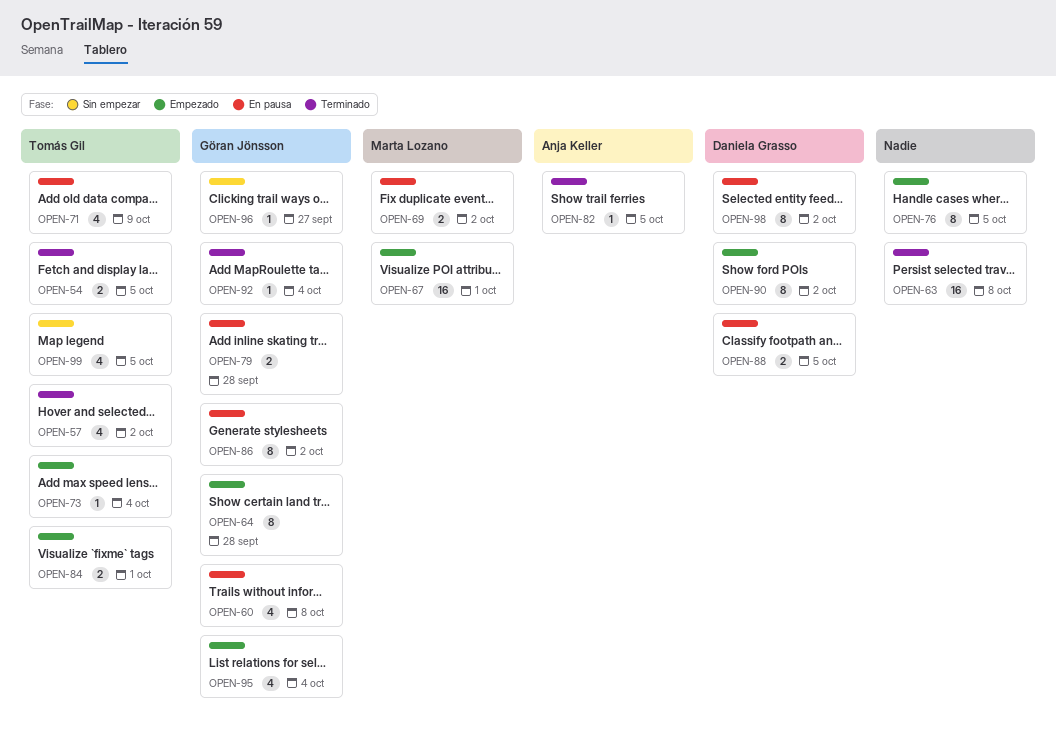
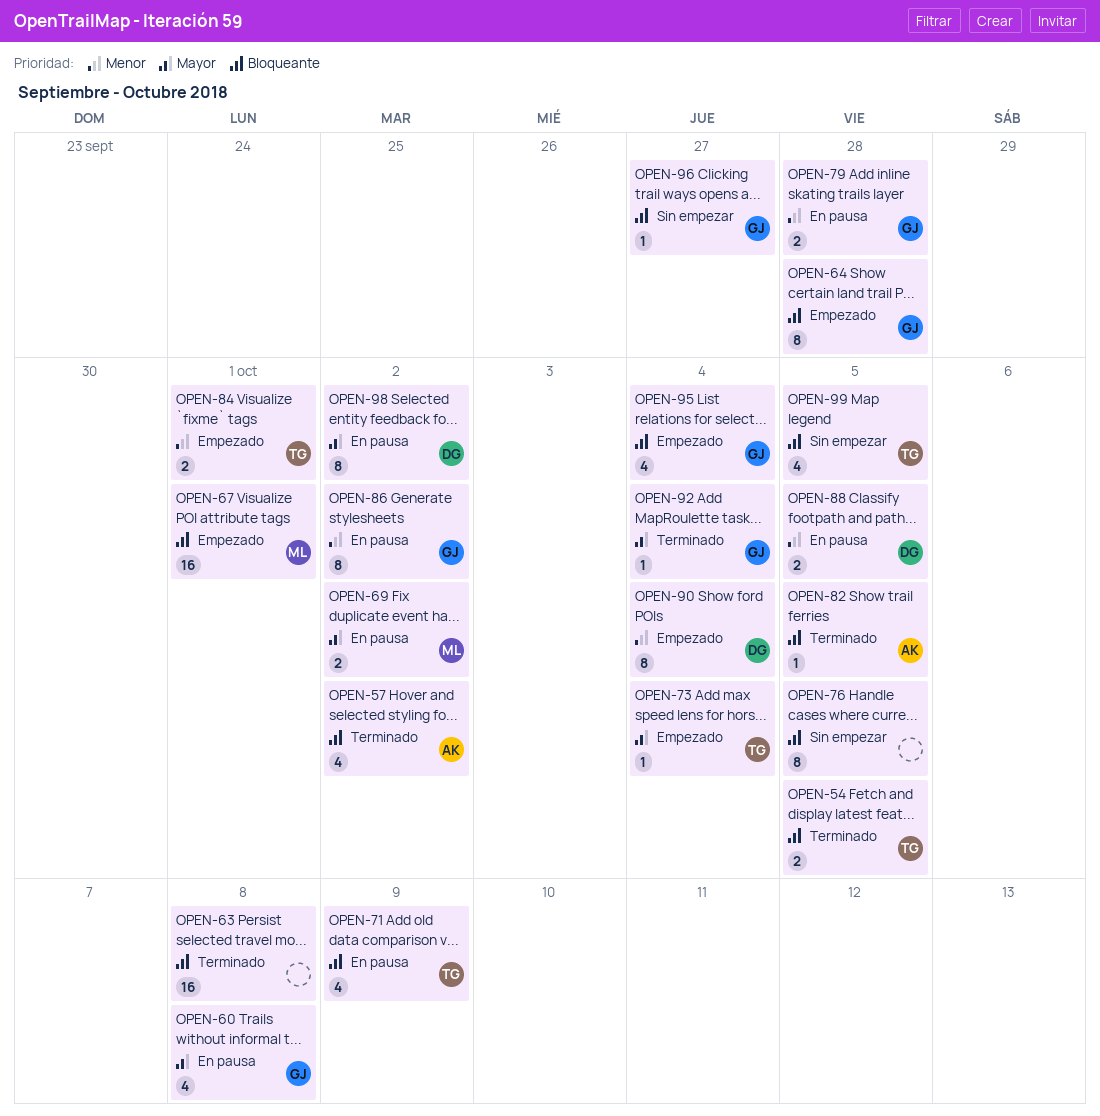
OPEN-57, owner: Tomás Gil -> Anja Keller
OPEN-76, status: Empezado -> Sin empezar
OPEN-90, due: Oct 2 -> Oct 4

